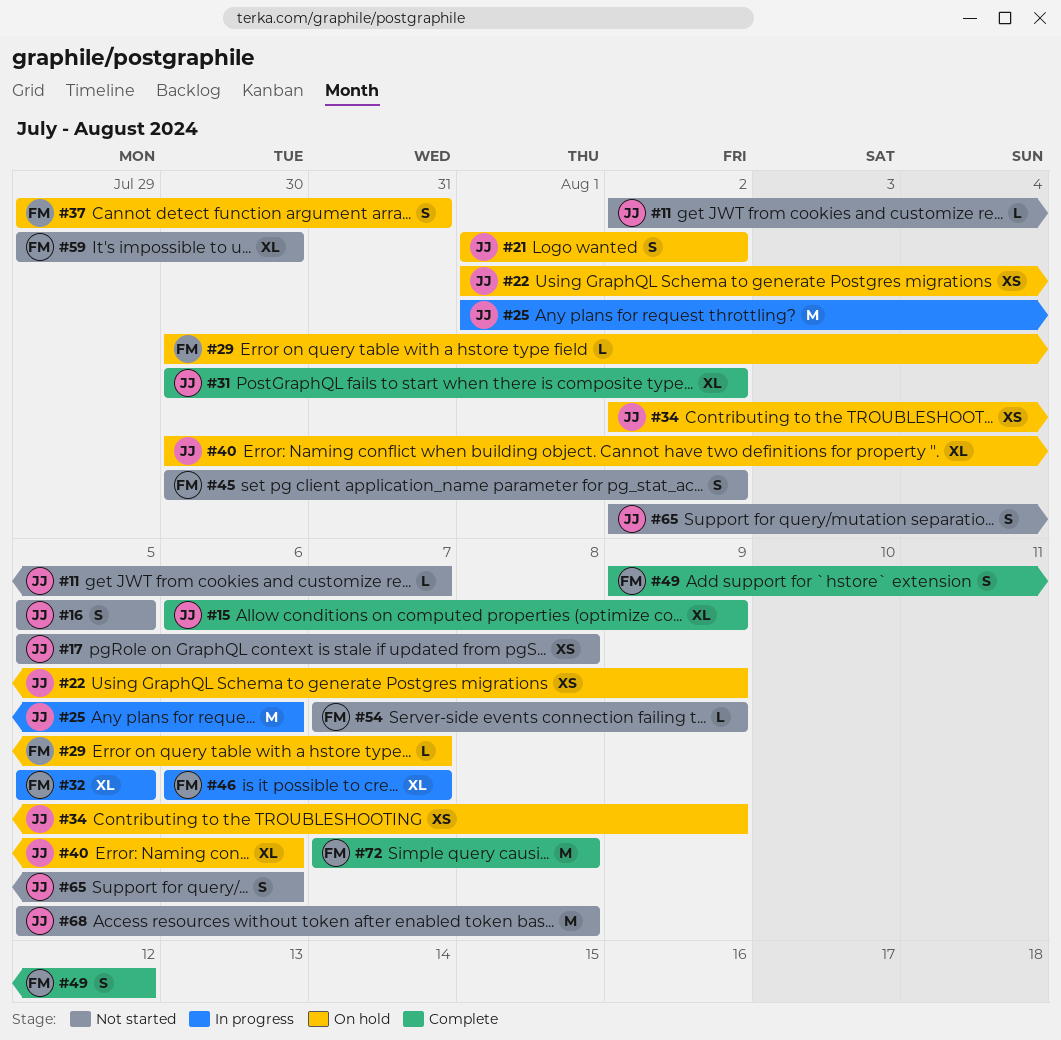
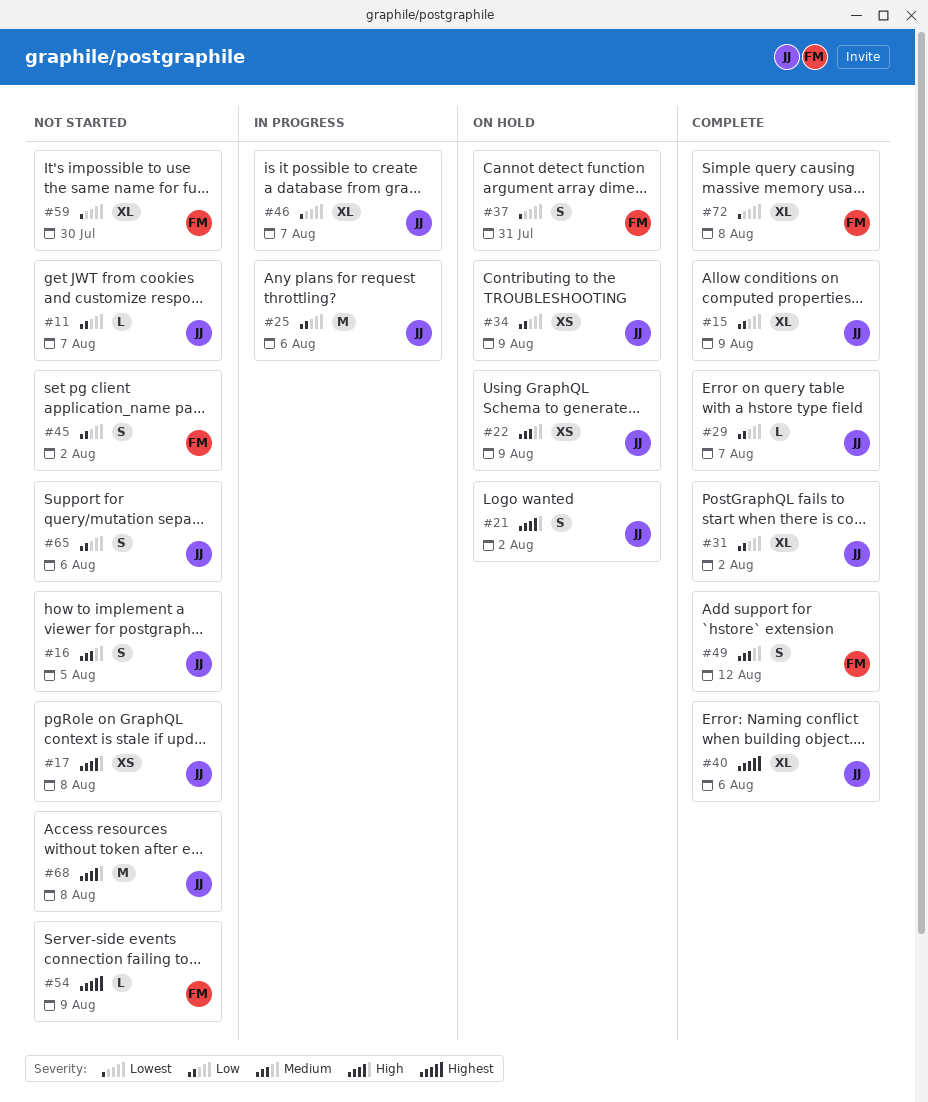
#29, status: On hold -> Complete
#29, owner: FM -> JJ
#32: present -> none
#40, status: On hold -> Complete
#46, owner: FM -> JJ
#72, estimate: M -> XL

